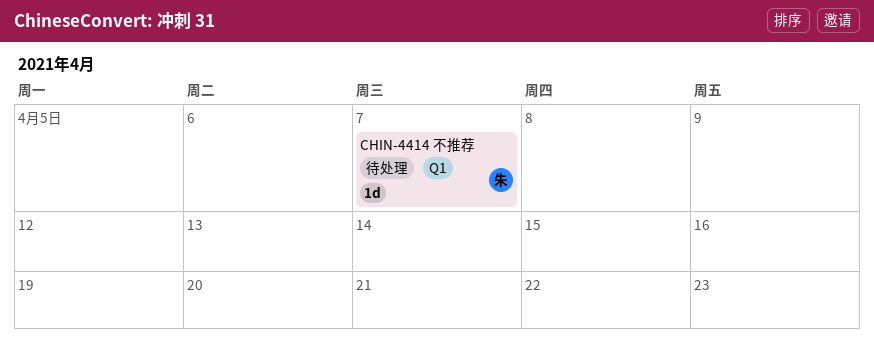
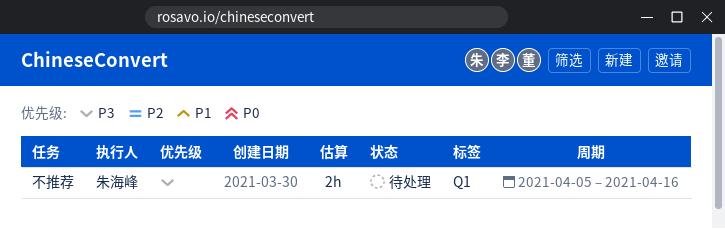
不推荐, estimate: 1d -> 2h
不推荐, due: Apr 7 -> Apr 16

